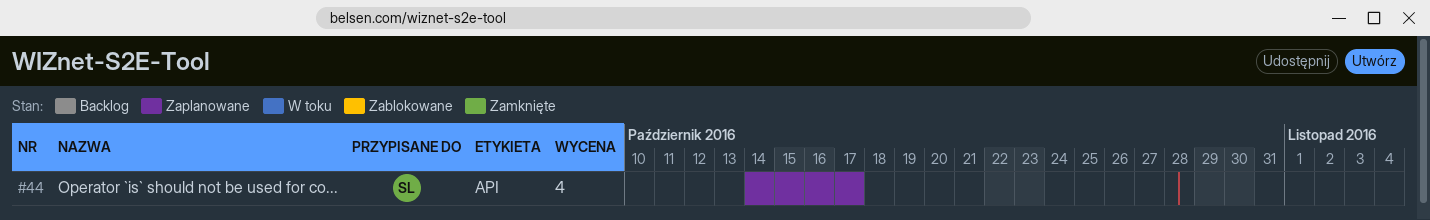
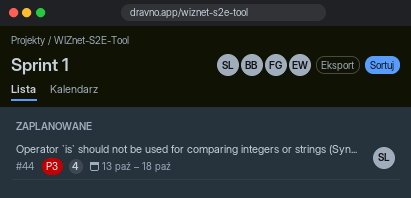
#44, start: Oct 14 -> Oct 13
#44, due: Oct 17 -> Oct 18

